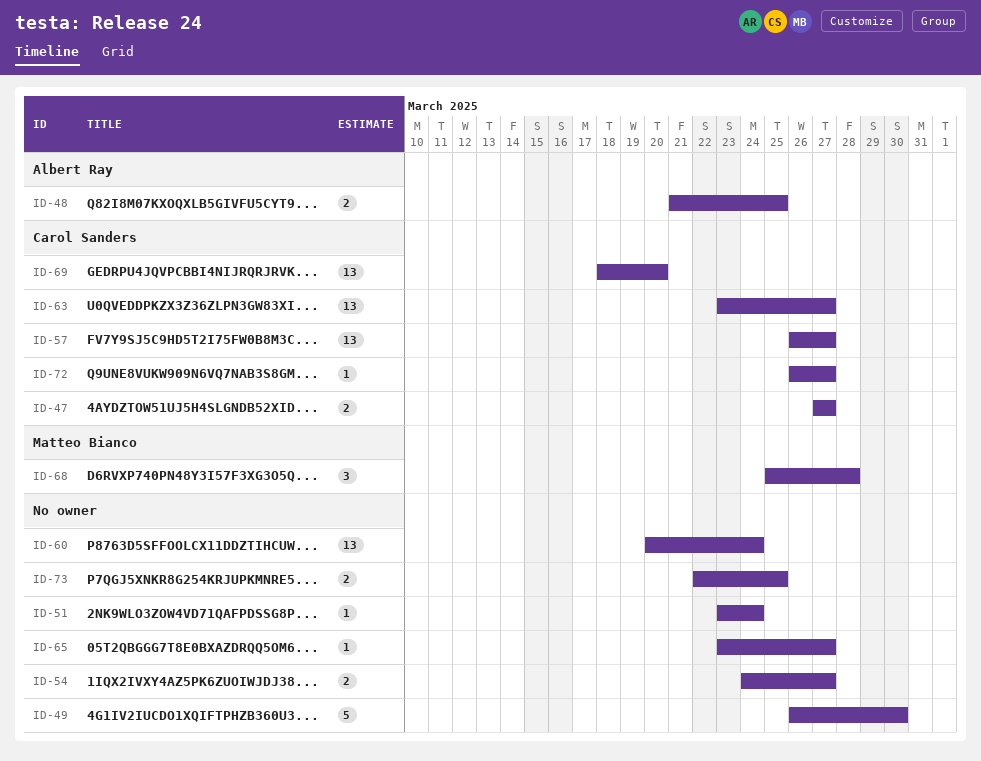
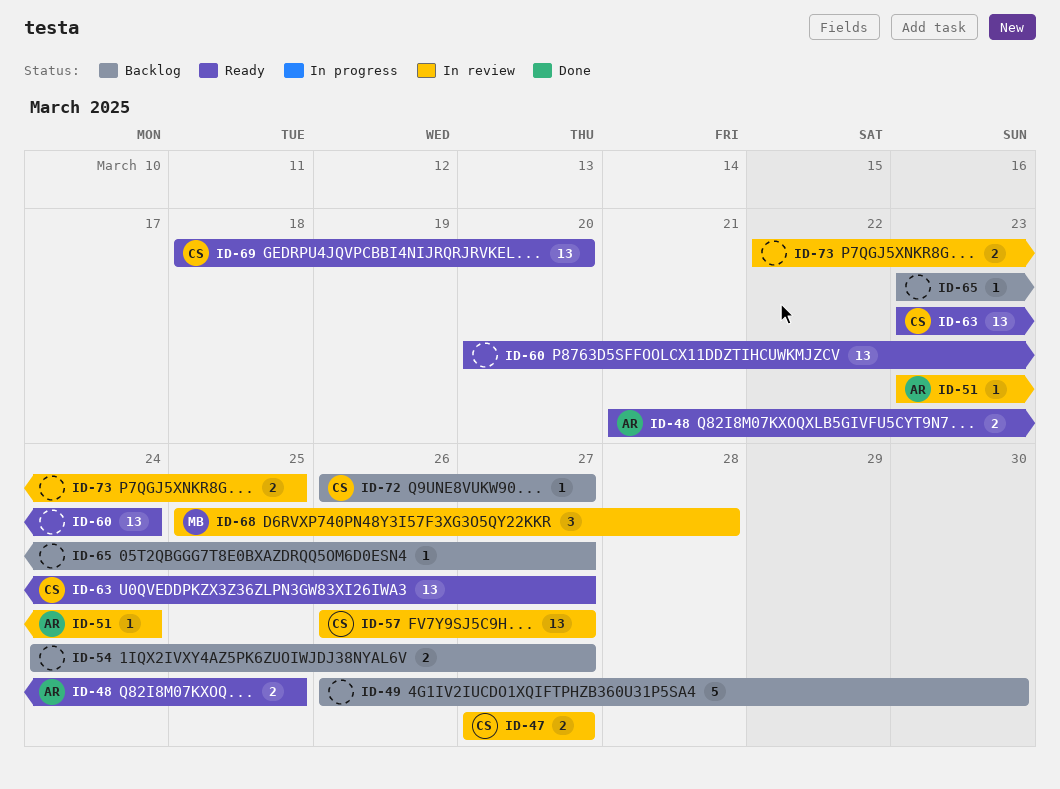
ID-51, owner: none -> Albert Ray

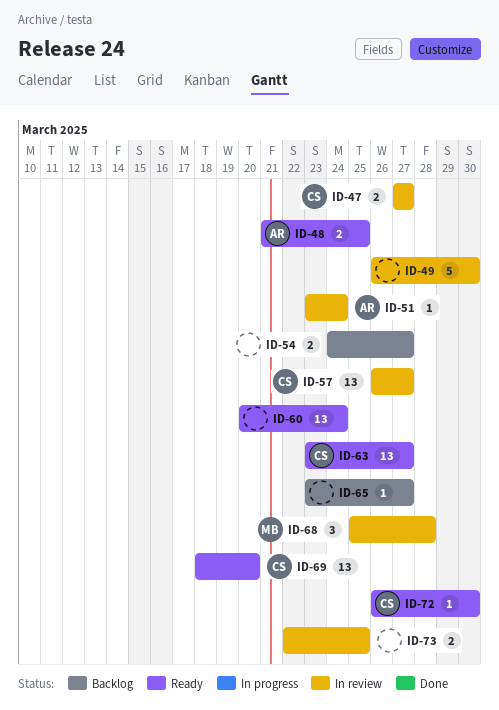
ID-49, status: Backlog -> In review
ID-72, status: Backlog -> Ready
ID-72, due: Mar 27 -> Mar 30

